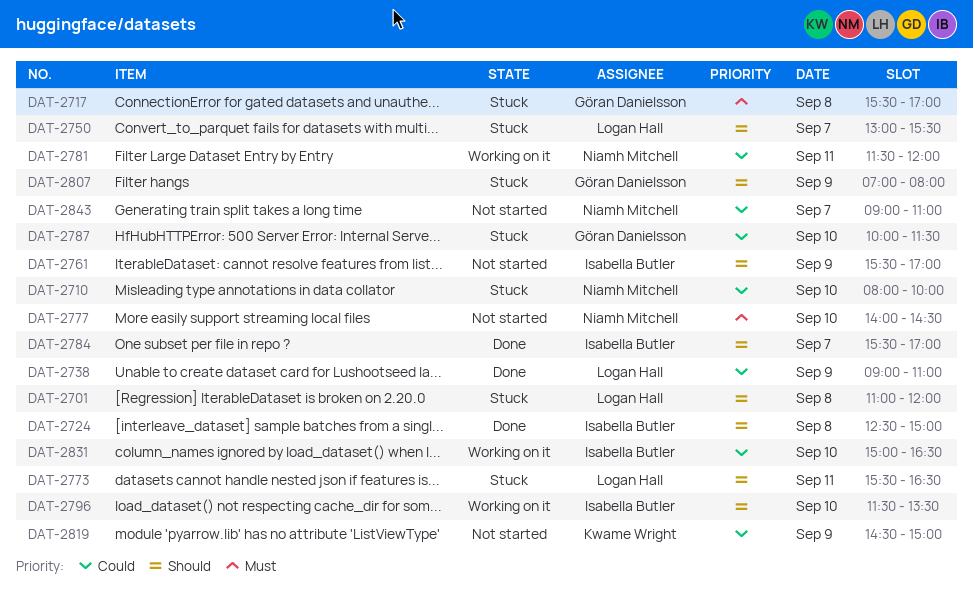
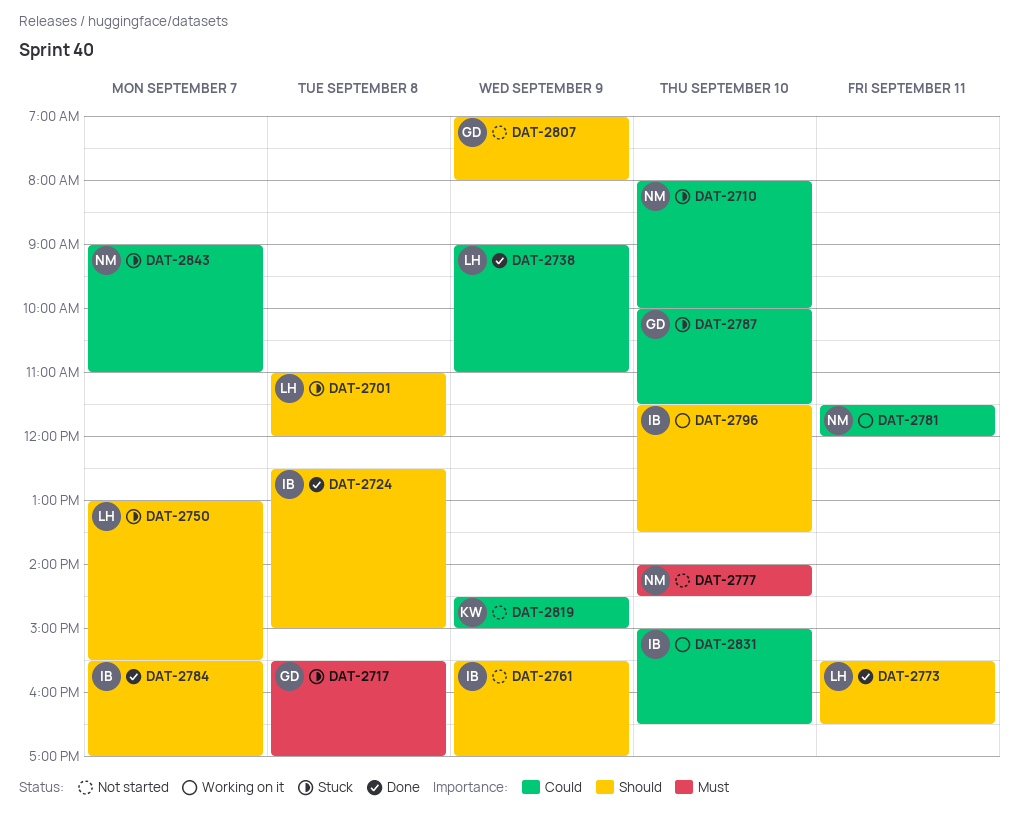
DAT-2773, status: Stuck -> Done
DAT-2807, status: Stuck -> Not started
DAT-2843, status: Not started -> Stuck

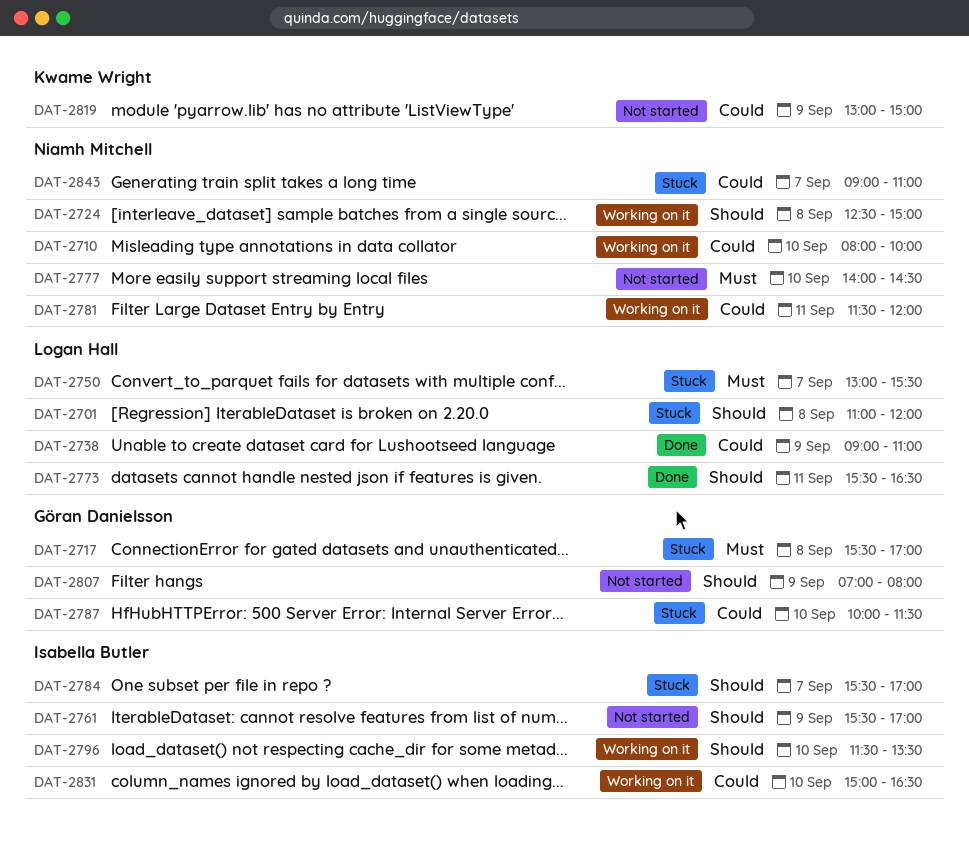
DAT-2710, status: Stuck -> Working on it
DAT-2724, status: Done -> Working on it
DAT-2724, owner: Isabella Butler -> Niamh Mitchell
DAT-2750, priority: Should -> Must
DAT-2784, status: Done -> Stuck
DAT-2819, begins: 14:30 -> 13:00

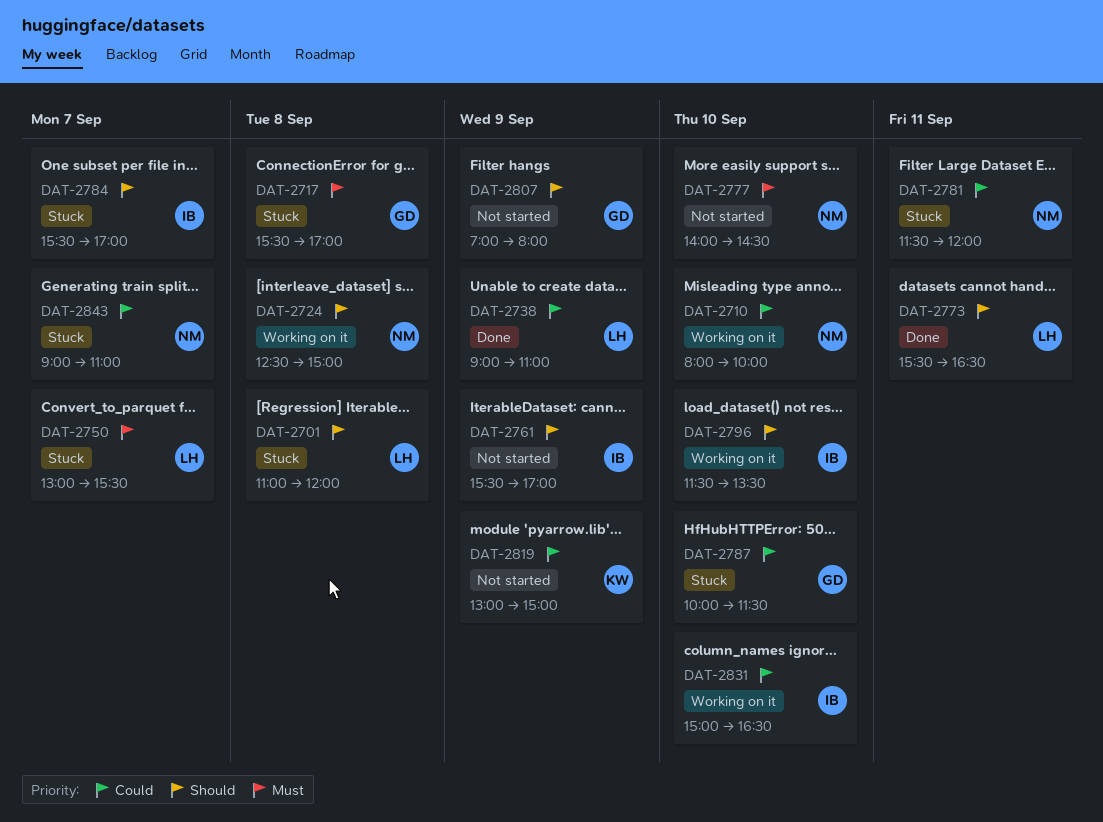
DAT-2781, status: Working on it -> Stuck

